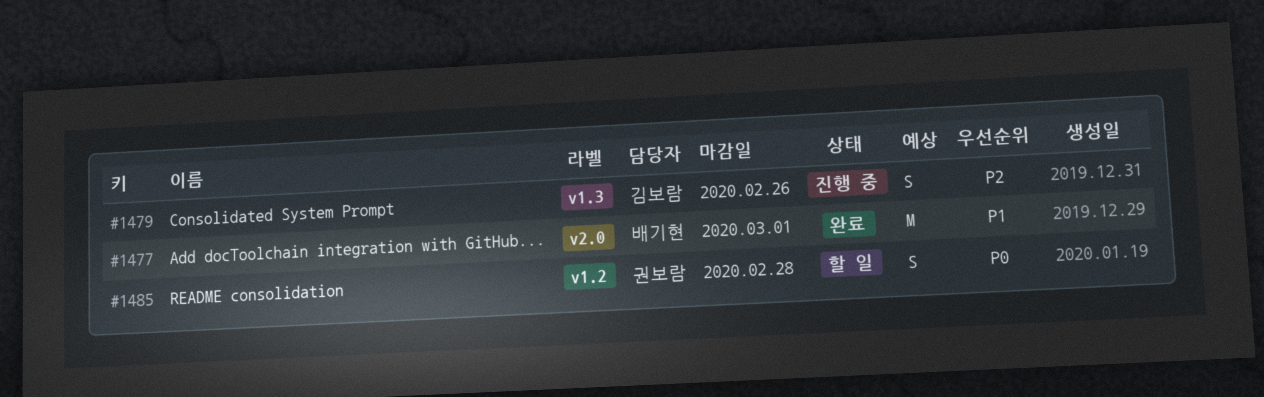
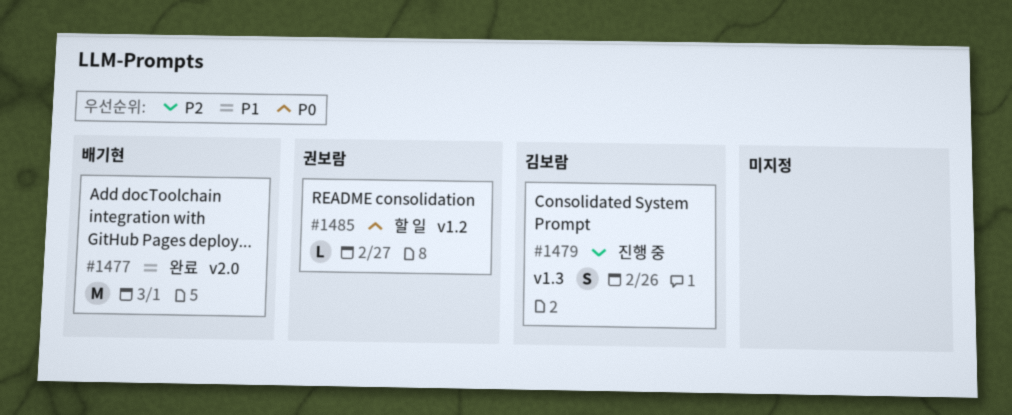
#1485, estimate: S -> L
#1485, due: Feb 28 -> Feb 27

